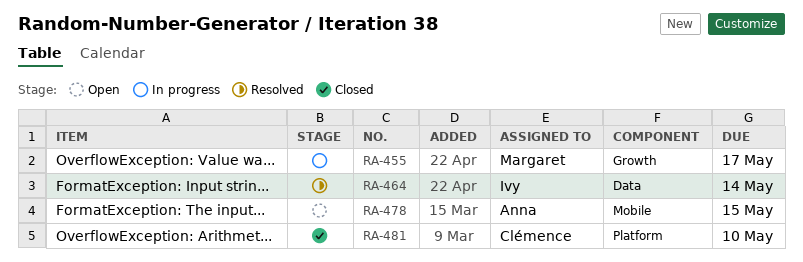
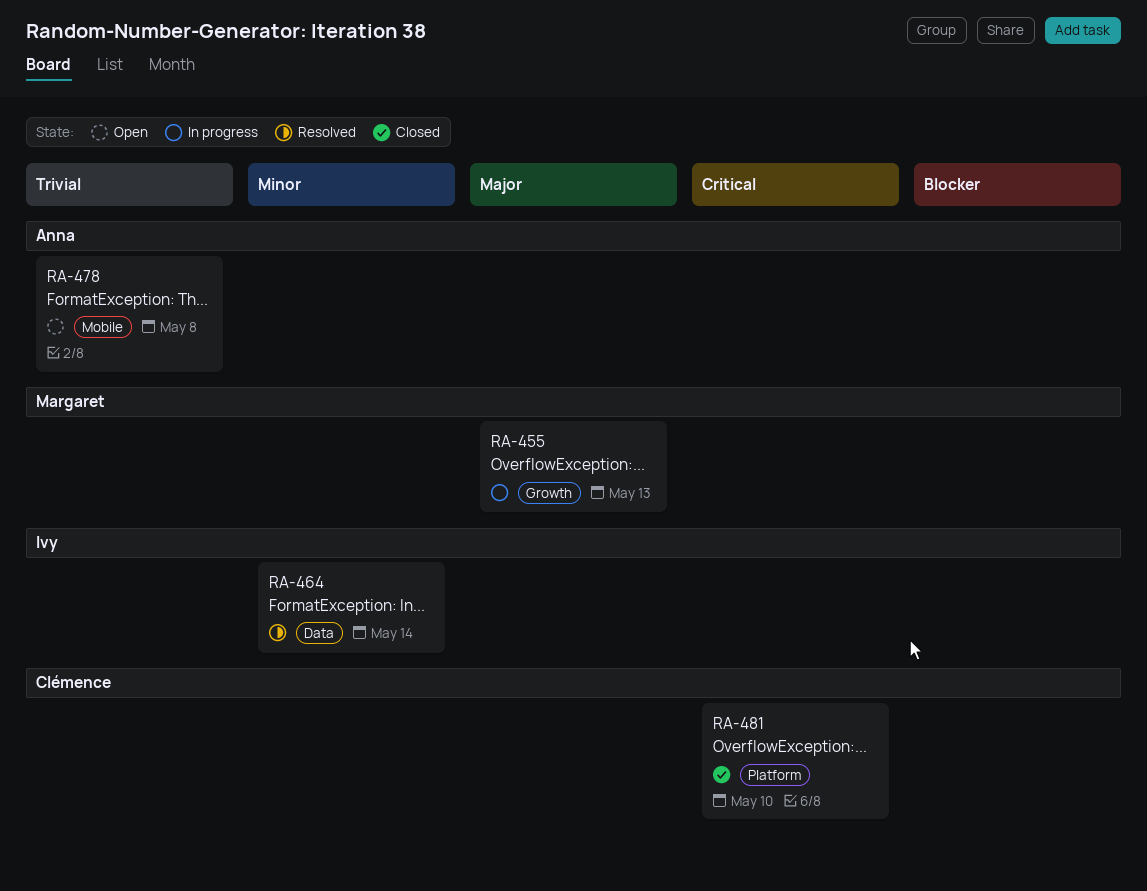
RA-455, due: May 17 -> May 13
RA-478, due: May 15 -> May 8

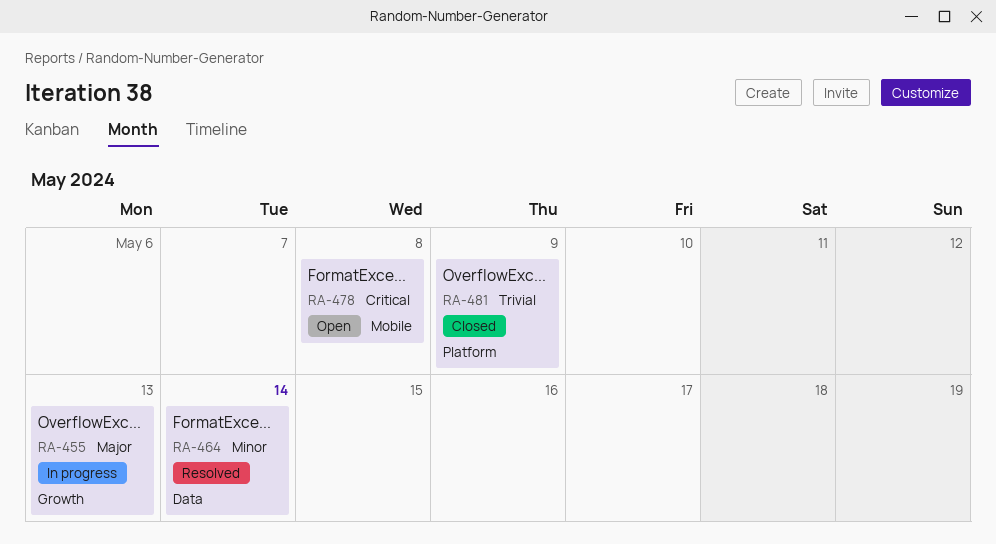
RA-478, priority: Trivial -> Critical
RA-481, priority: Critical -> Trivial
RA-481, due: May 10 -> May 9

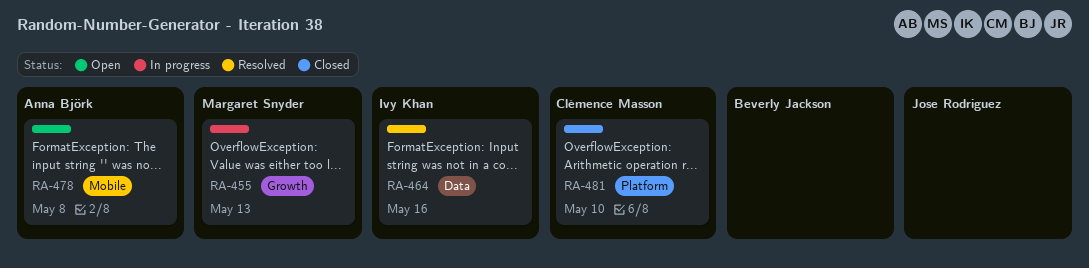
RA-464, due: May 14 -> May 16
RA-481, due: May 9 -> May 10

